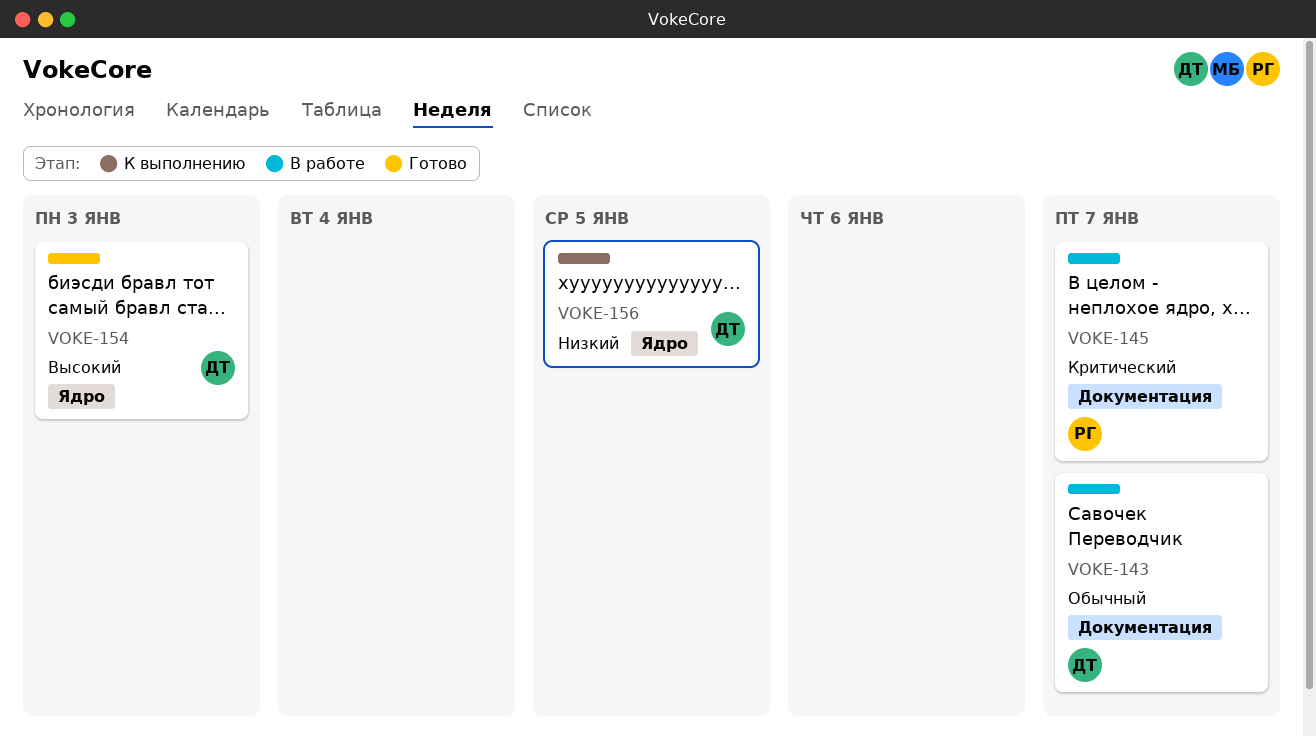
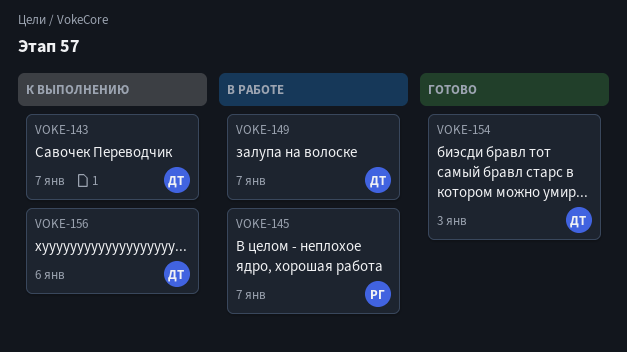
VOKE-143, status: В работе -> К выполнению
VOKE-149: none -> present
VOKE-156, due: Jan 5 -> Jan 6

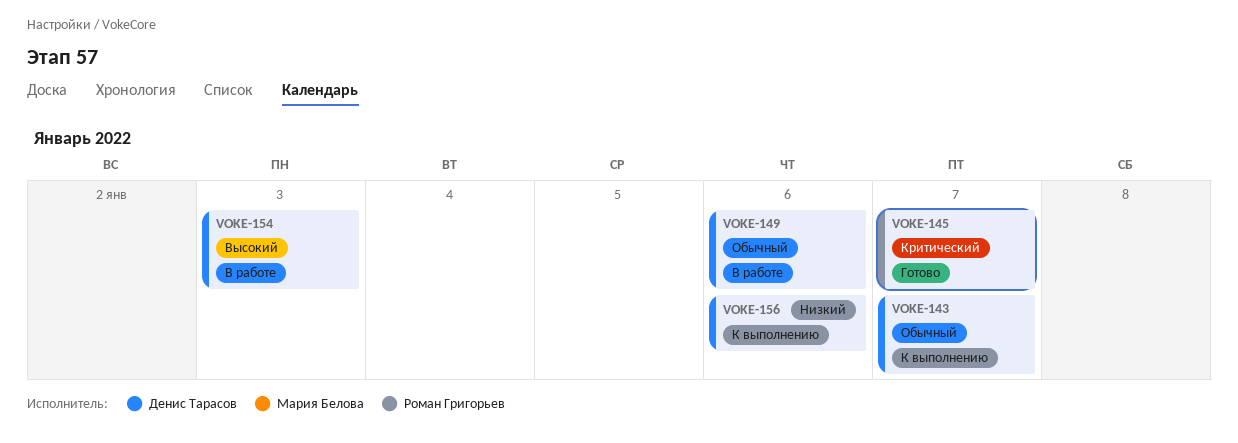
VOKE-145, status: В работе -> Готово
VOKE-149, due: Jan 7 -> Jan 6
VOKE-154, status: Готово -> В работе

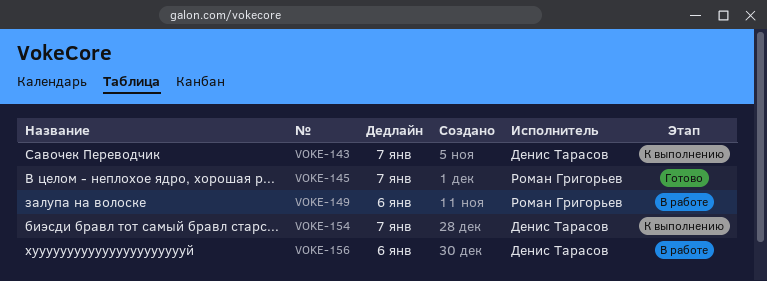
VOKE-149, owner: Денис Тарасов -> Роман Григорьев
VOKE-154, status: В работе -> К выполнению
VOKE-154, due: Jan 3 -> Jan 7
VOKE-156, status: К выполнению -> В работе

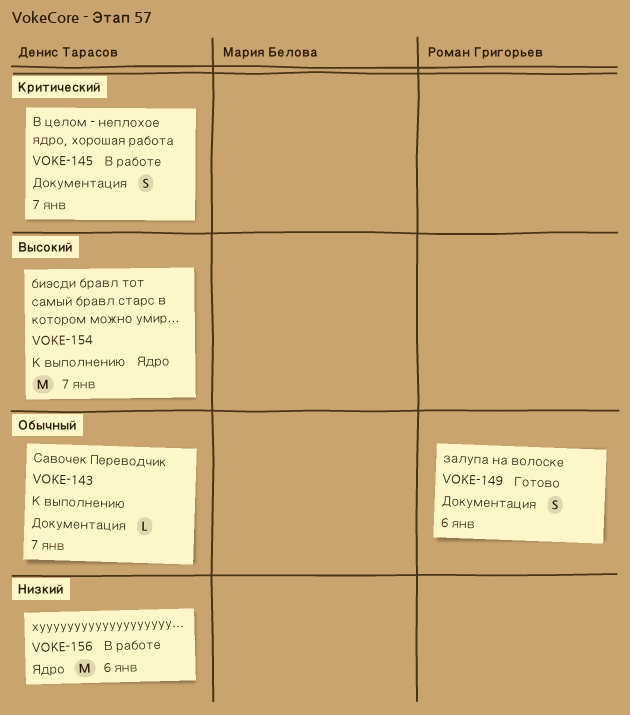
VOKE-145, status: Готово -> В работе
VOKE-145, owner: Роман Григорьев -> Денис Тарасов
VOKE-149, status: В работе -> Готово

